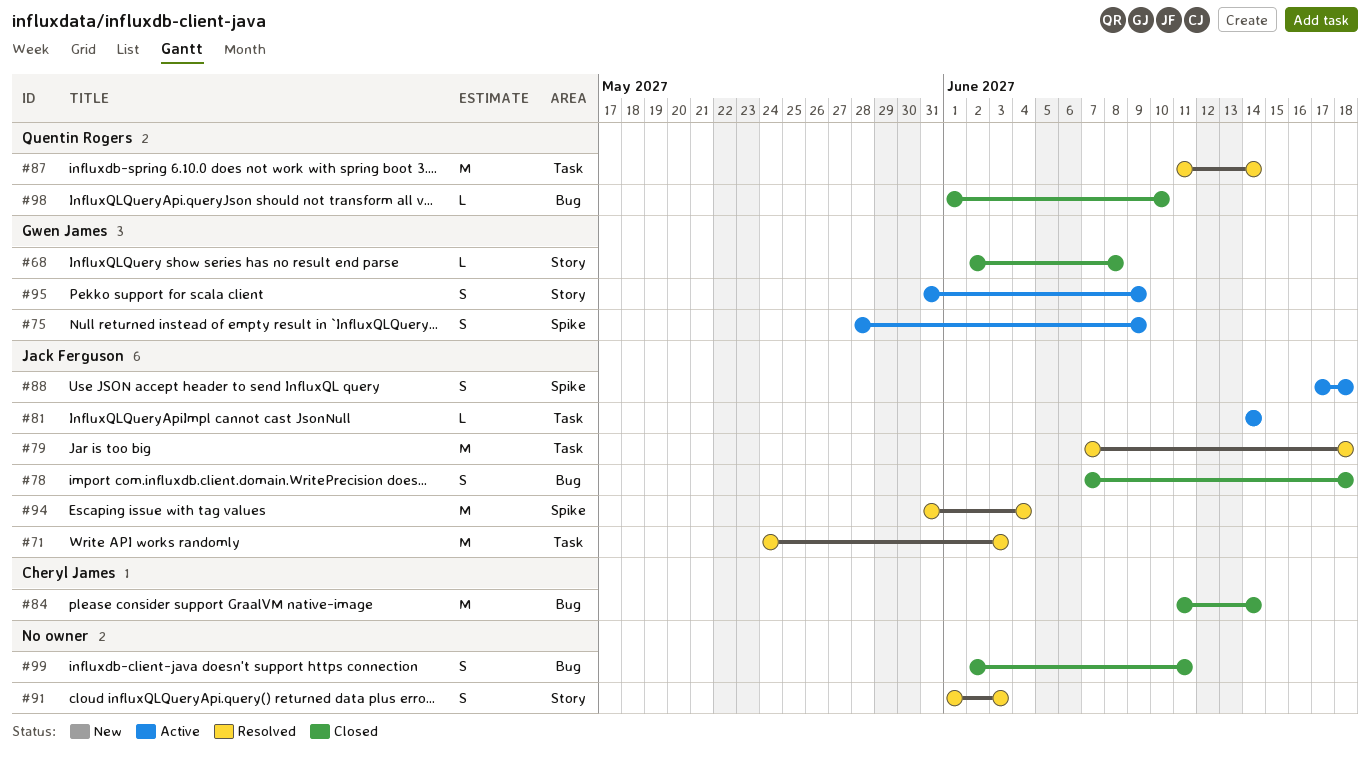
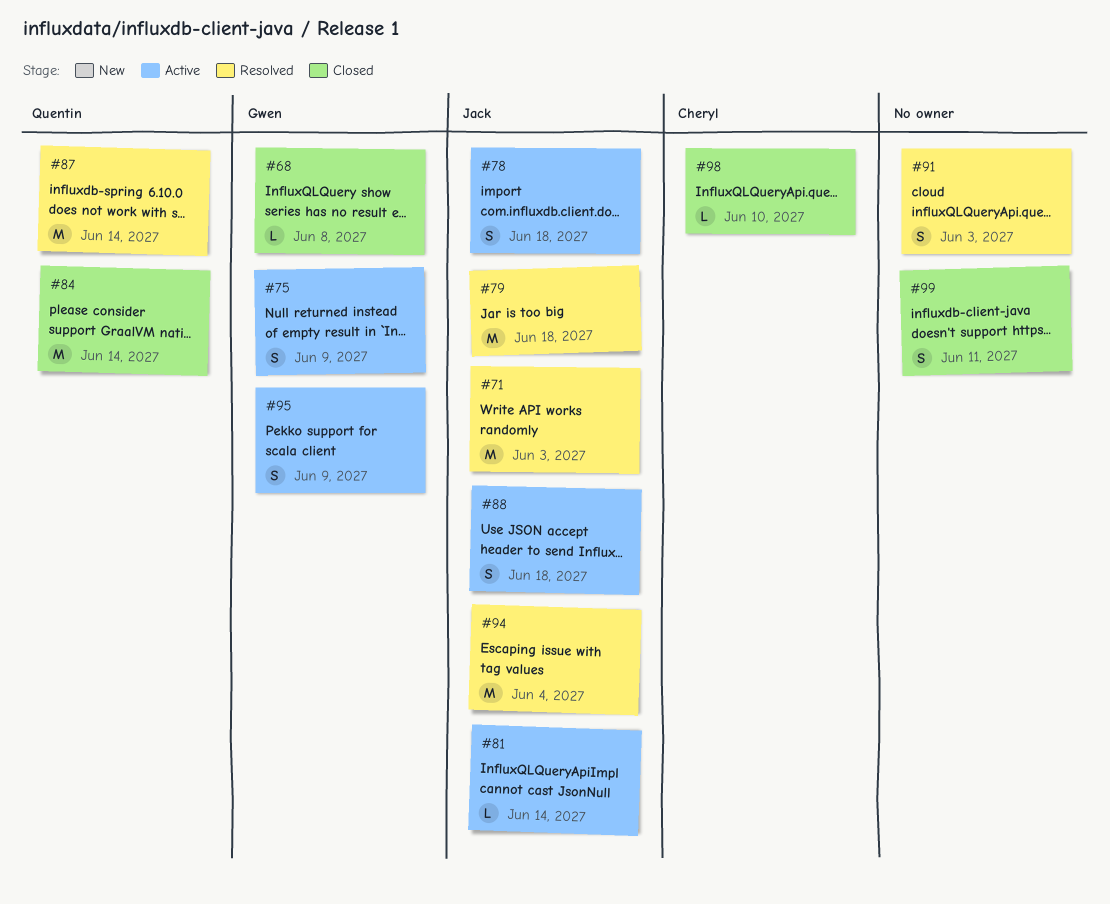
#78, status: Closed -> Active
#84, owner: Cheryl James -> Quentin Rogers
#98, owner: Quentin Rogers -> Cheryl James

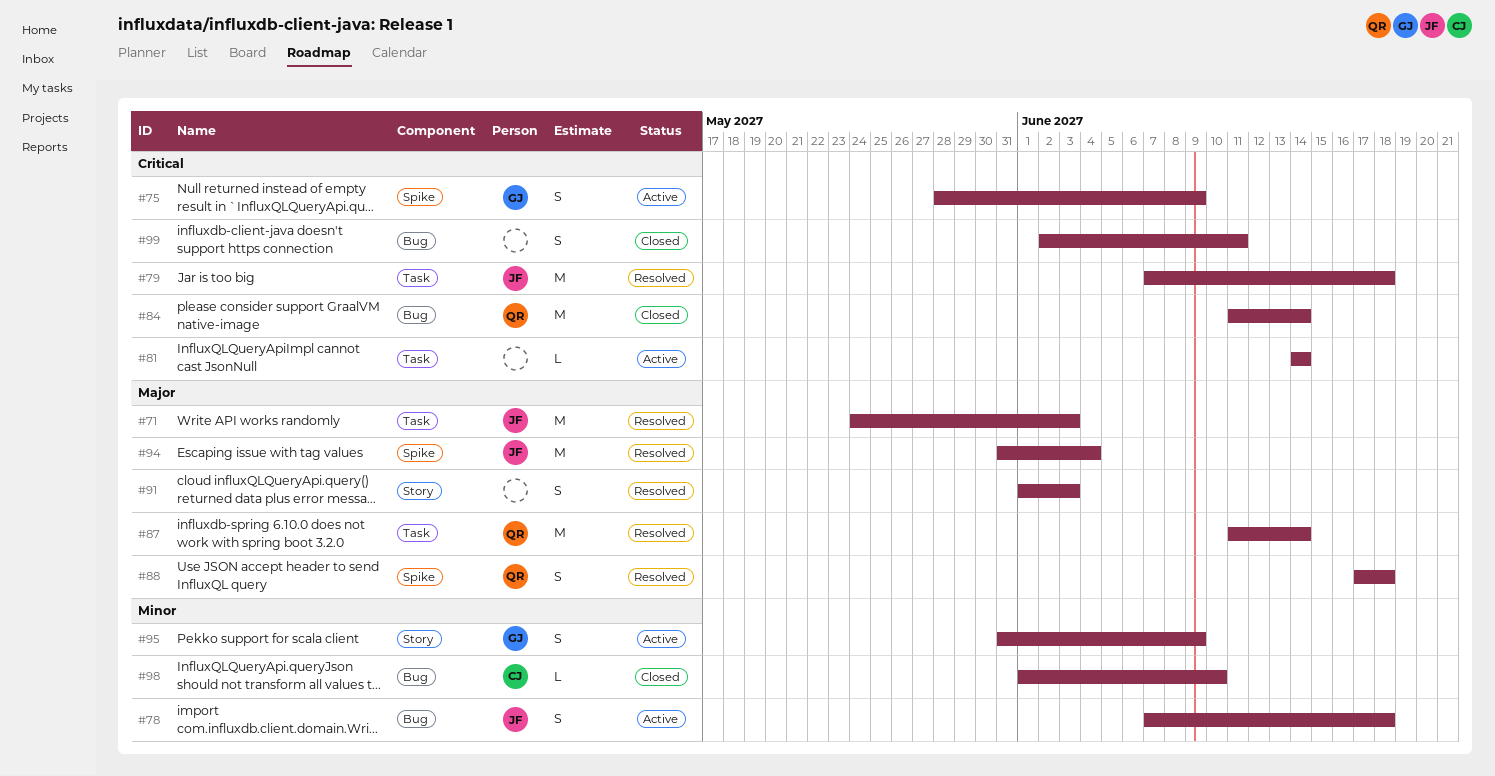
#68: present -> none
#81, owner: Jack -> none
#88, status: Active -> Resolved
#88, owner: Jack -> Quentin

